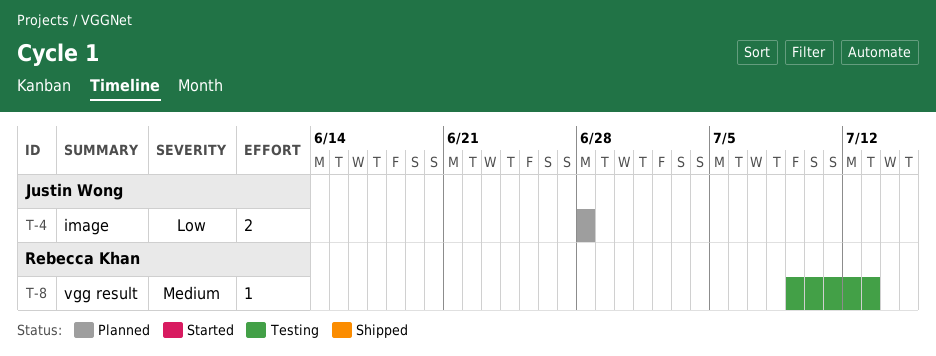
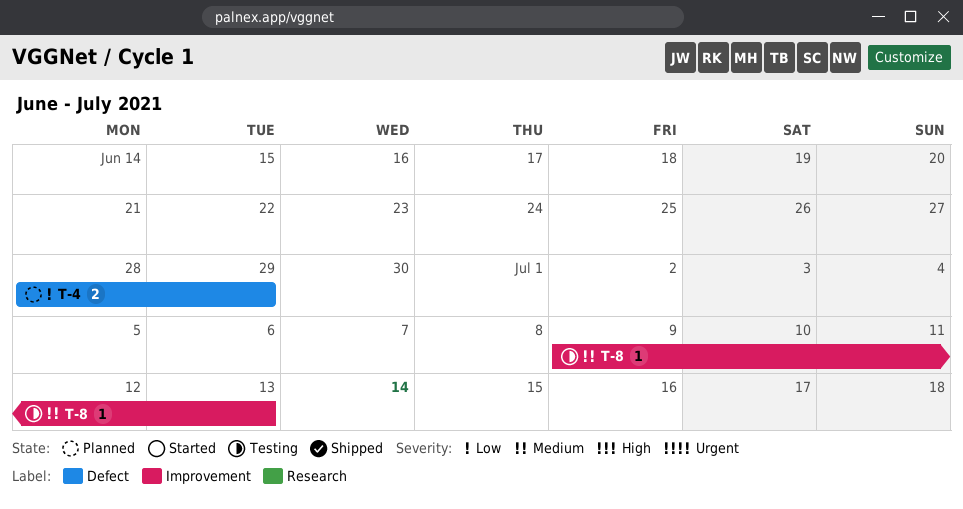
T-4, due: Jun 28 -> Jun 29

